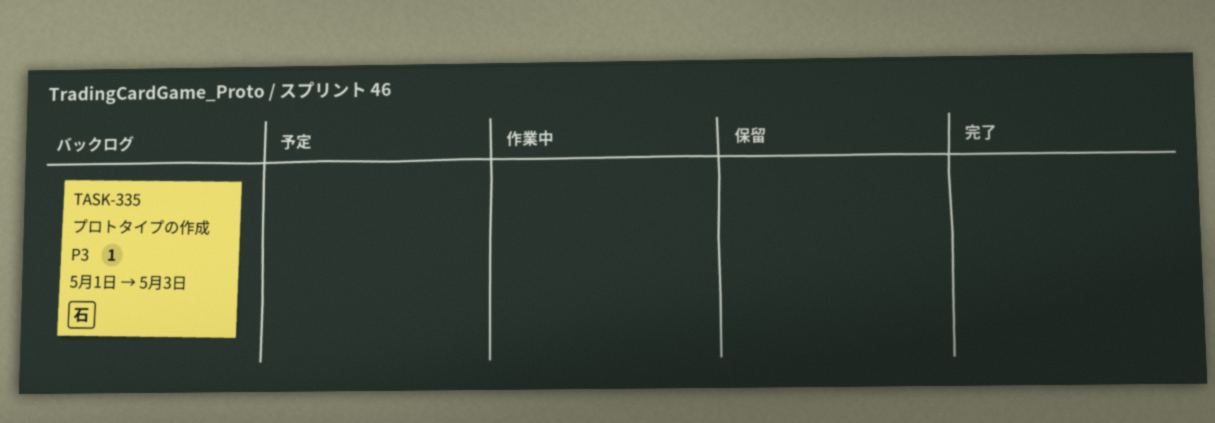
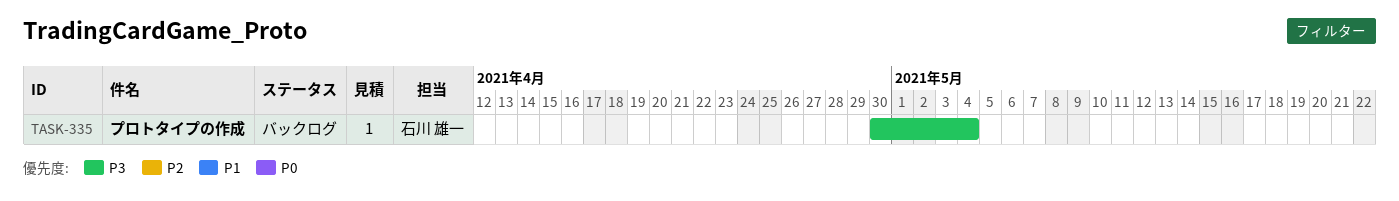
TASK-335, start: May 1 -> Apr 30
TASK-335, due: May 3 -> May 4

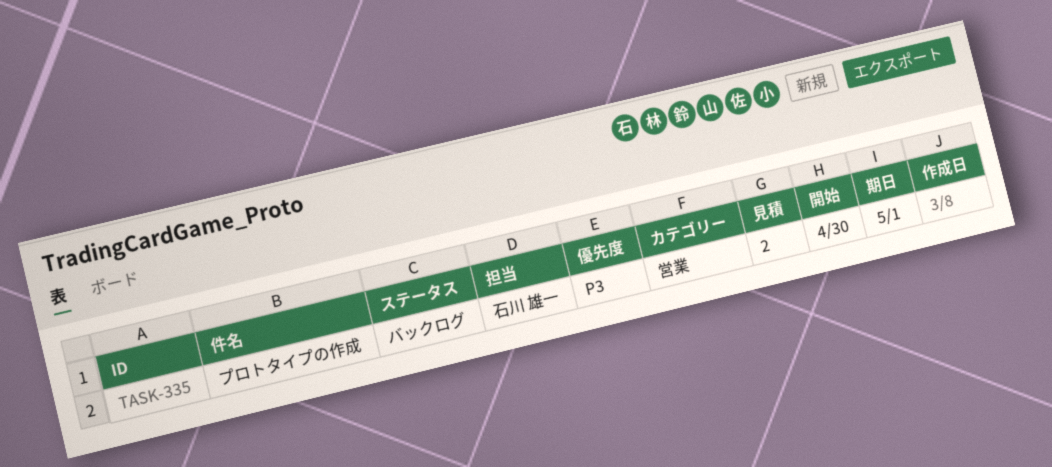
TASK-335, estimate: 1 -> 2
TASK-335, due: May 4 -> May 1

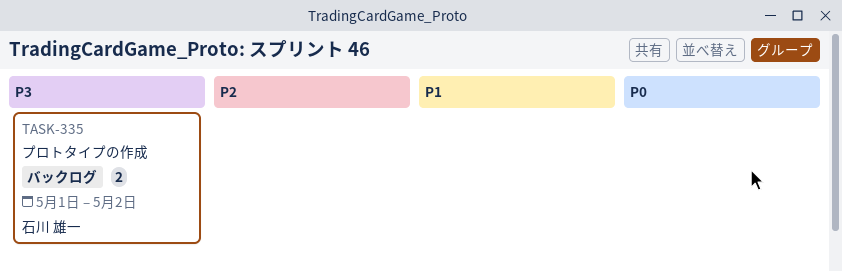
TASK-335, start: Apr 30 -> May 1
TASK-335, due: May 1 -> May 2

